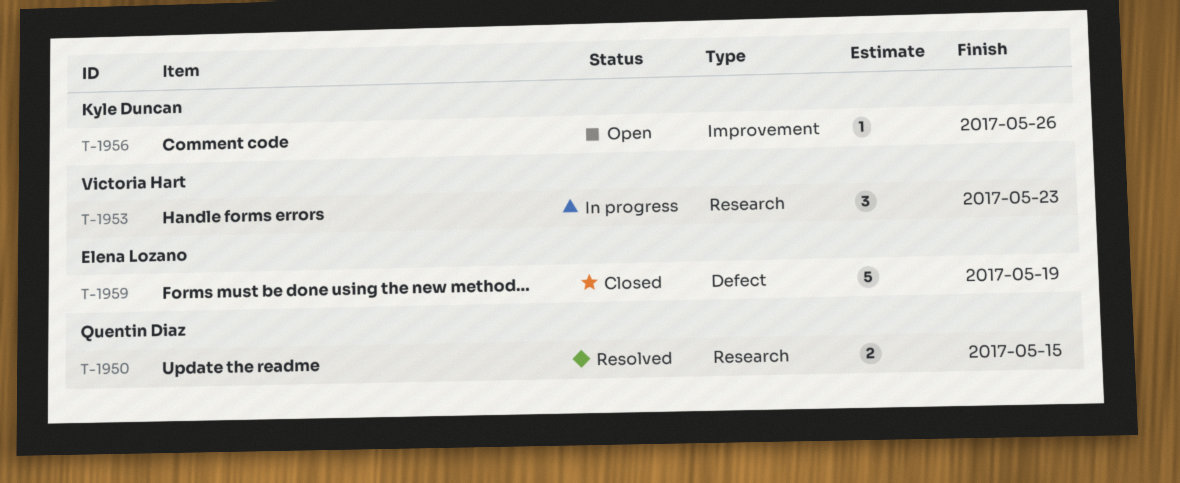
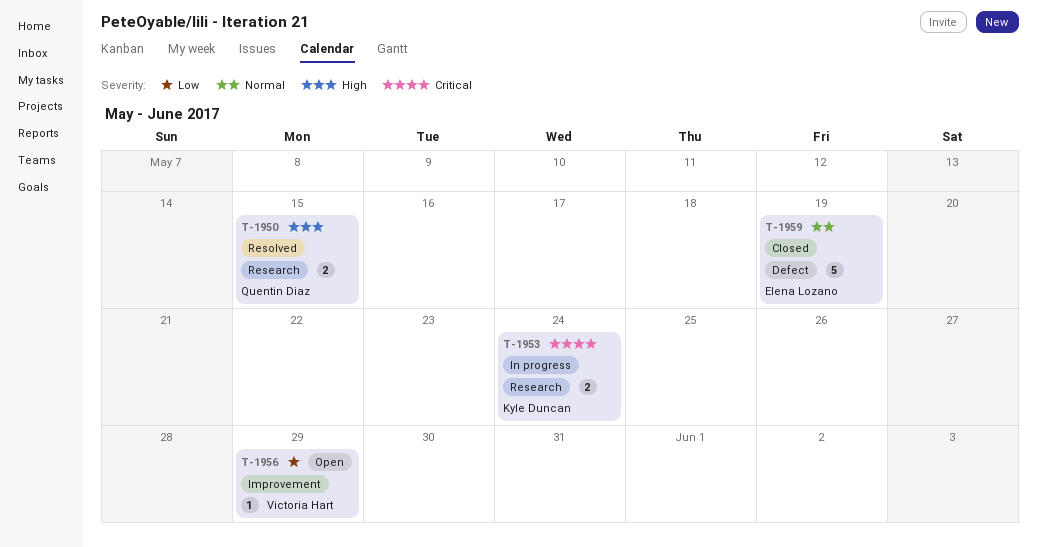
T-1953, owner: Victoria Hart -> Kyle Duncan
T-1953, estimate: 3 -> 2
T-1953, due: May 23 -> May 24
T-1956, owner: Kyle Duncan -> Victoria Hart
T-1956, due: May 26 -> May 29

